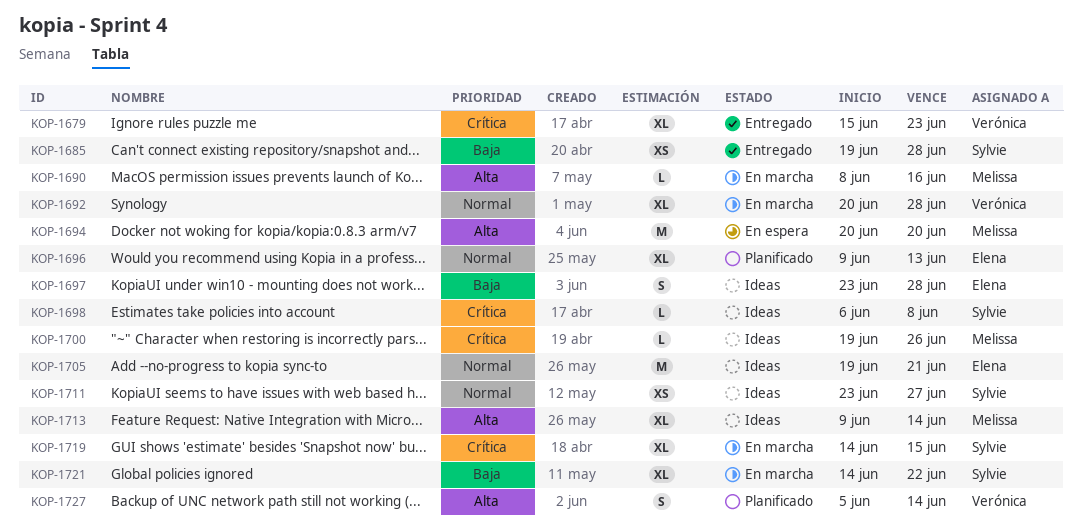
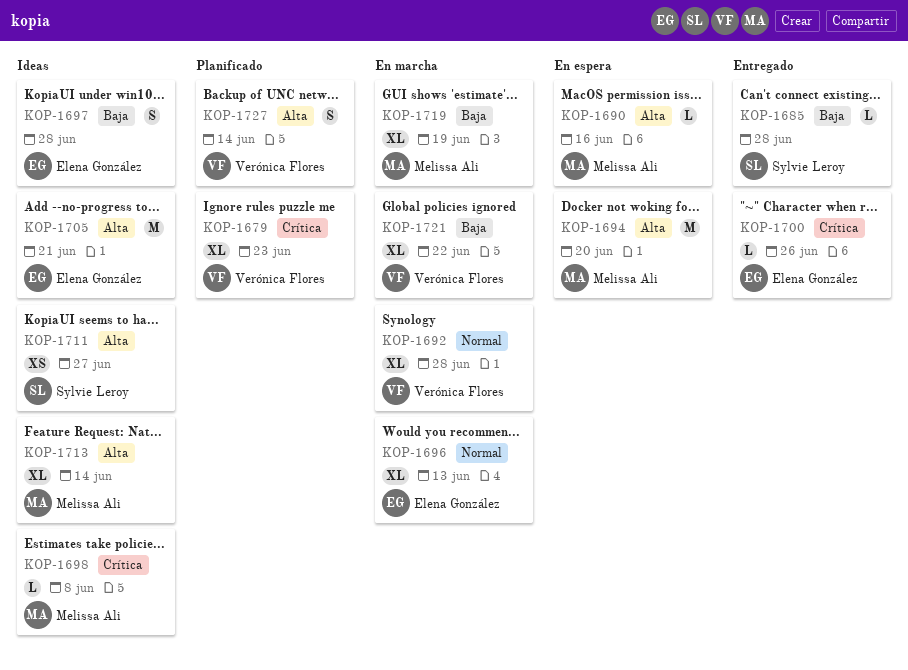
KOP-1679, status: Entregado -> Planificado
KOP-1685, estimate: XS -> L
KOP-1690, status: En marcha -> En espera
KOP-1696, status: Planificado -> En marcha
KOP-1698, owner: Sylvie Leroy -> Melissa Ali
KOP-1700, status: Ideas -> Entregado
KOP-1700, owner: Melissa Ali -> Elena González
KOP-1705, priority: Normal -> Alta
KOP-1711, priority: Normal -> Alta
KOP-1719, owner: Sylvie Leroy -> Melissa Ali
KOP-1719, priority: Crítica -> Baja
KOP-1719, due: Jun 15 -> Jun 19
KOP-1721, owner: Sylvie Leroy -> Verónica Flores

